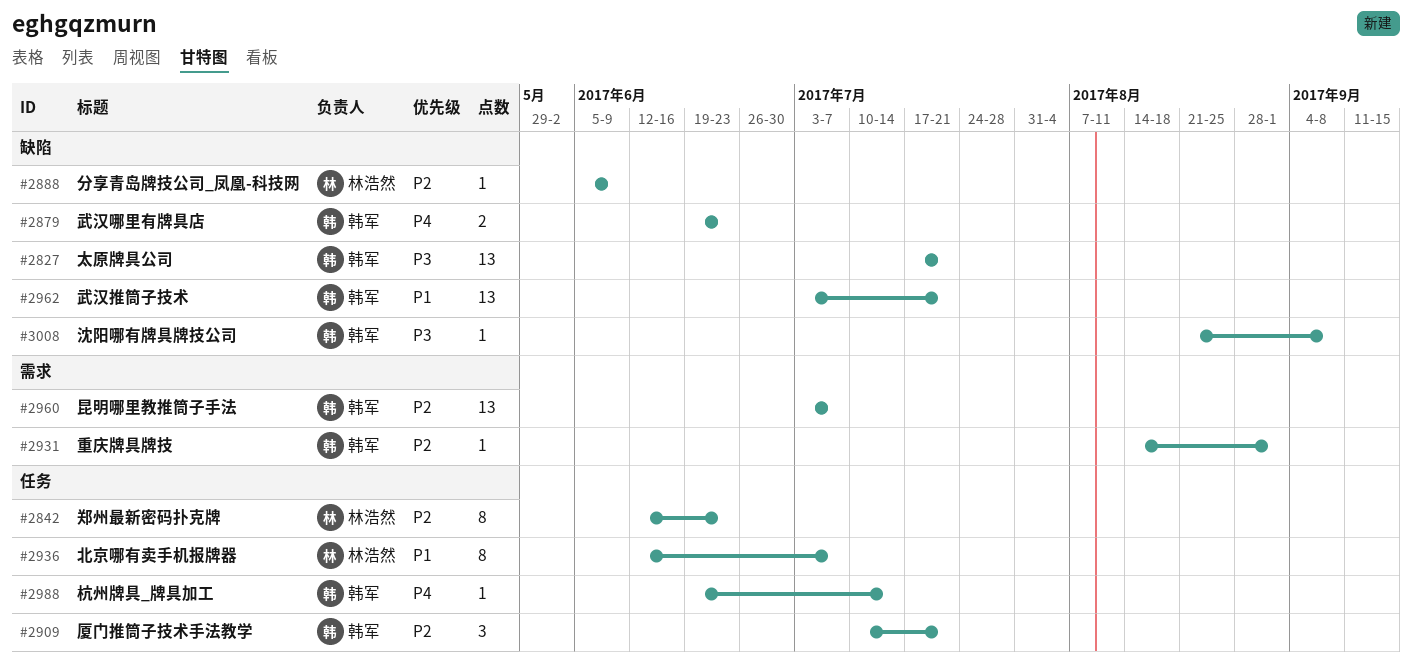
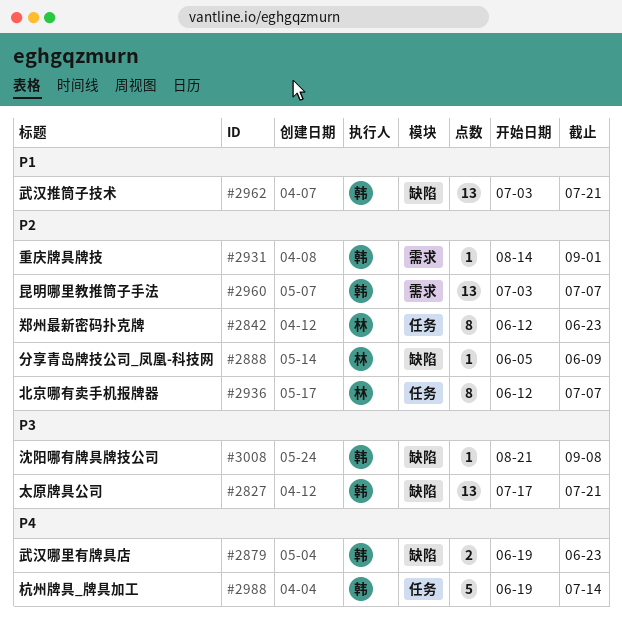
#2909: present -> none
#2936, priority: P1 -> P2
#2988, estimate: 1 -> 5

